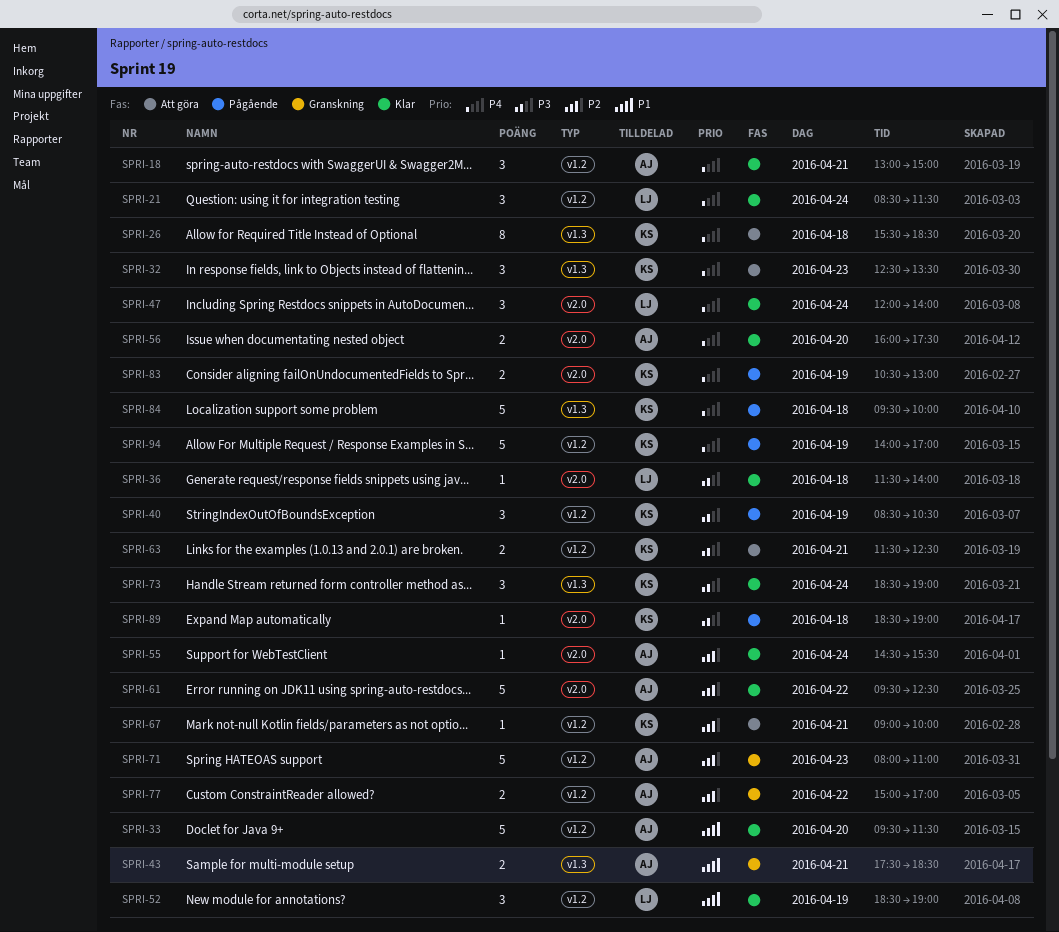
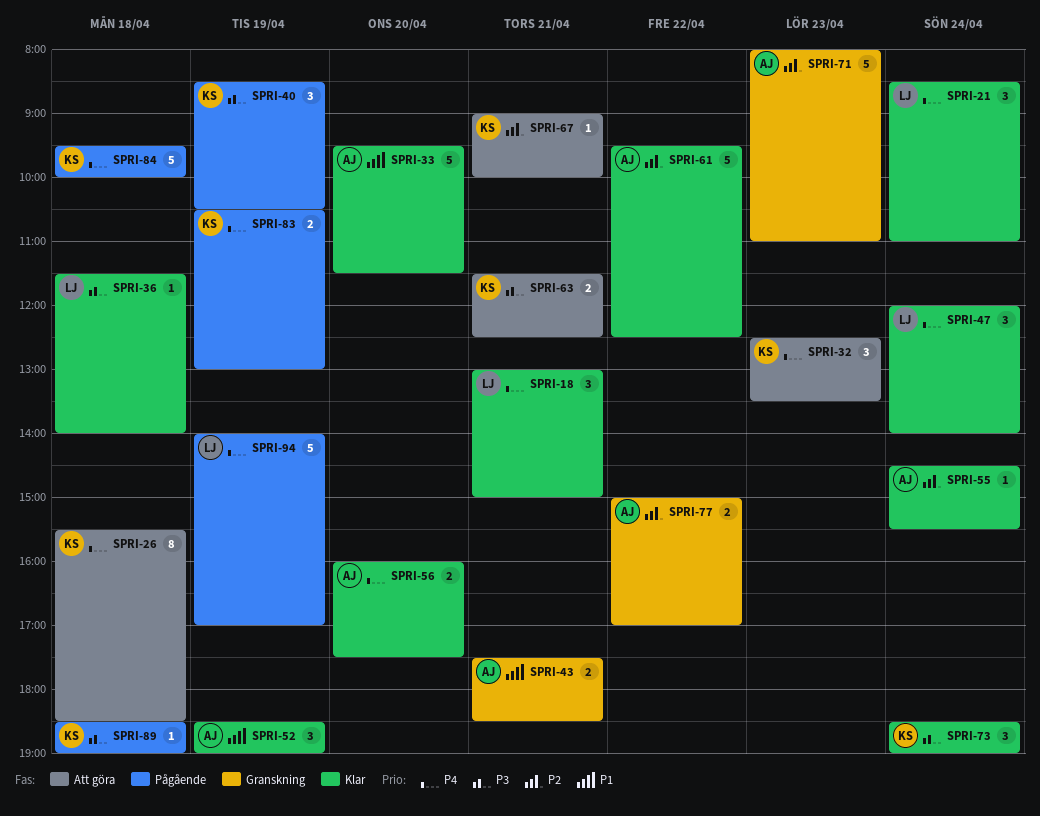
SPRI-18, owner: AJ -> LJ
SPRI-21, ends: 11:30 -> 11:00
SPRI-52, owner: LJ -> AJ
SPRI-94, owner: KS -> LJ

